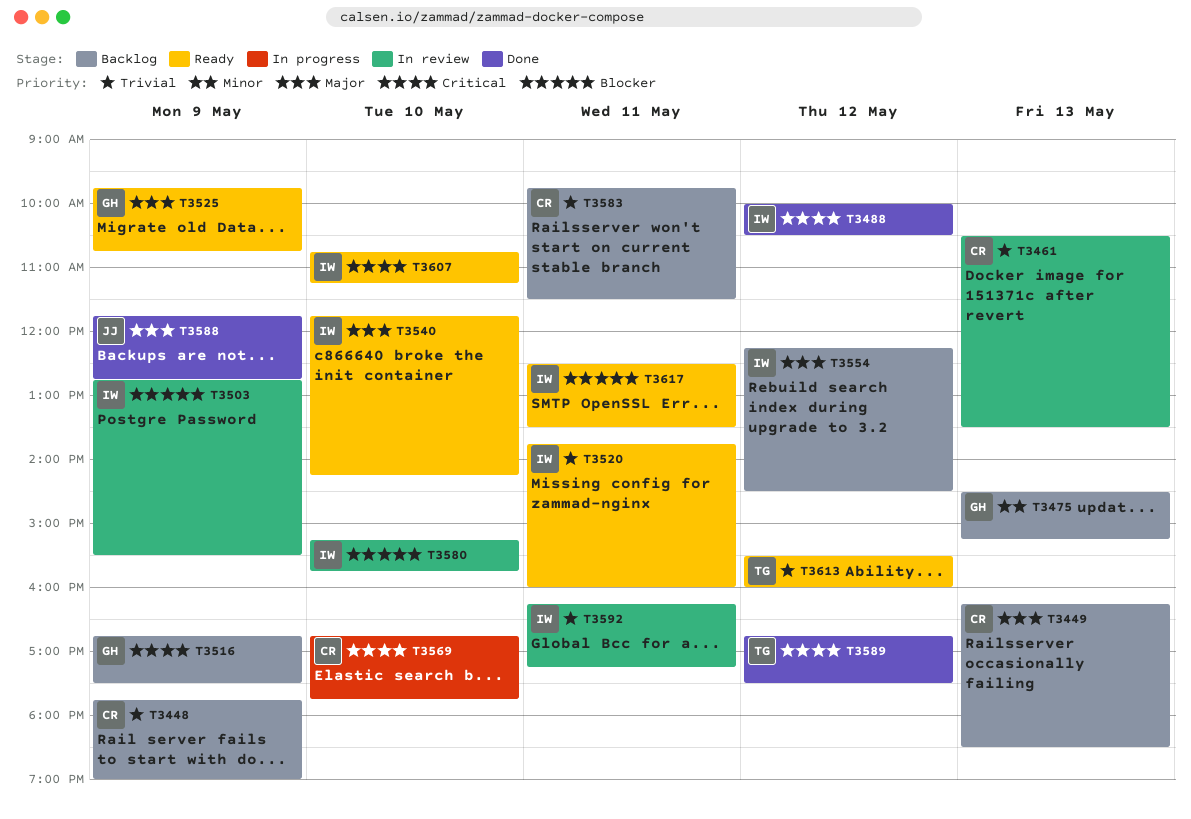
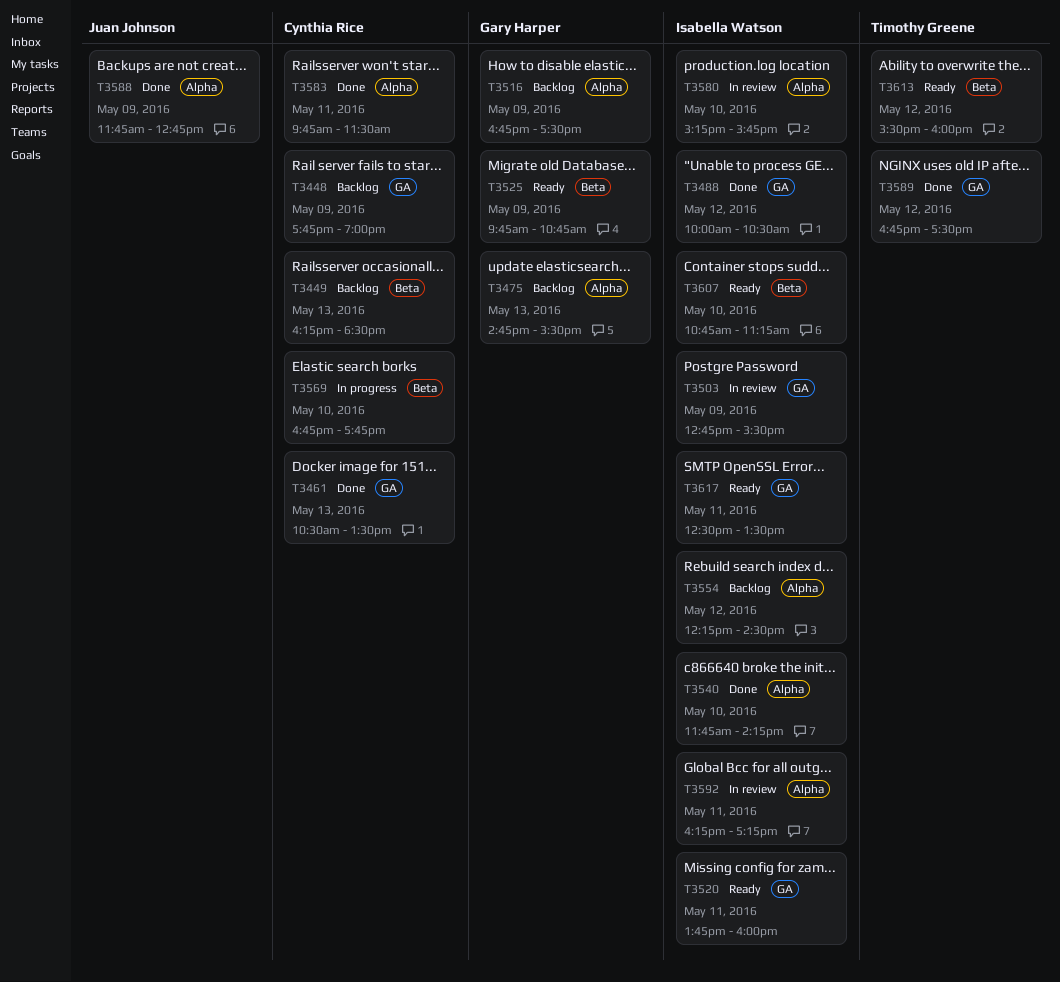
T3461, status: In review -> Done
T3475, begins: 14:30 -> 14:45
T3475, ends: 15:15 -> 15:30
T3540, status: Ready -> Done
T3583, status: Backlog -> Done

